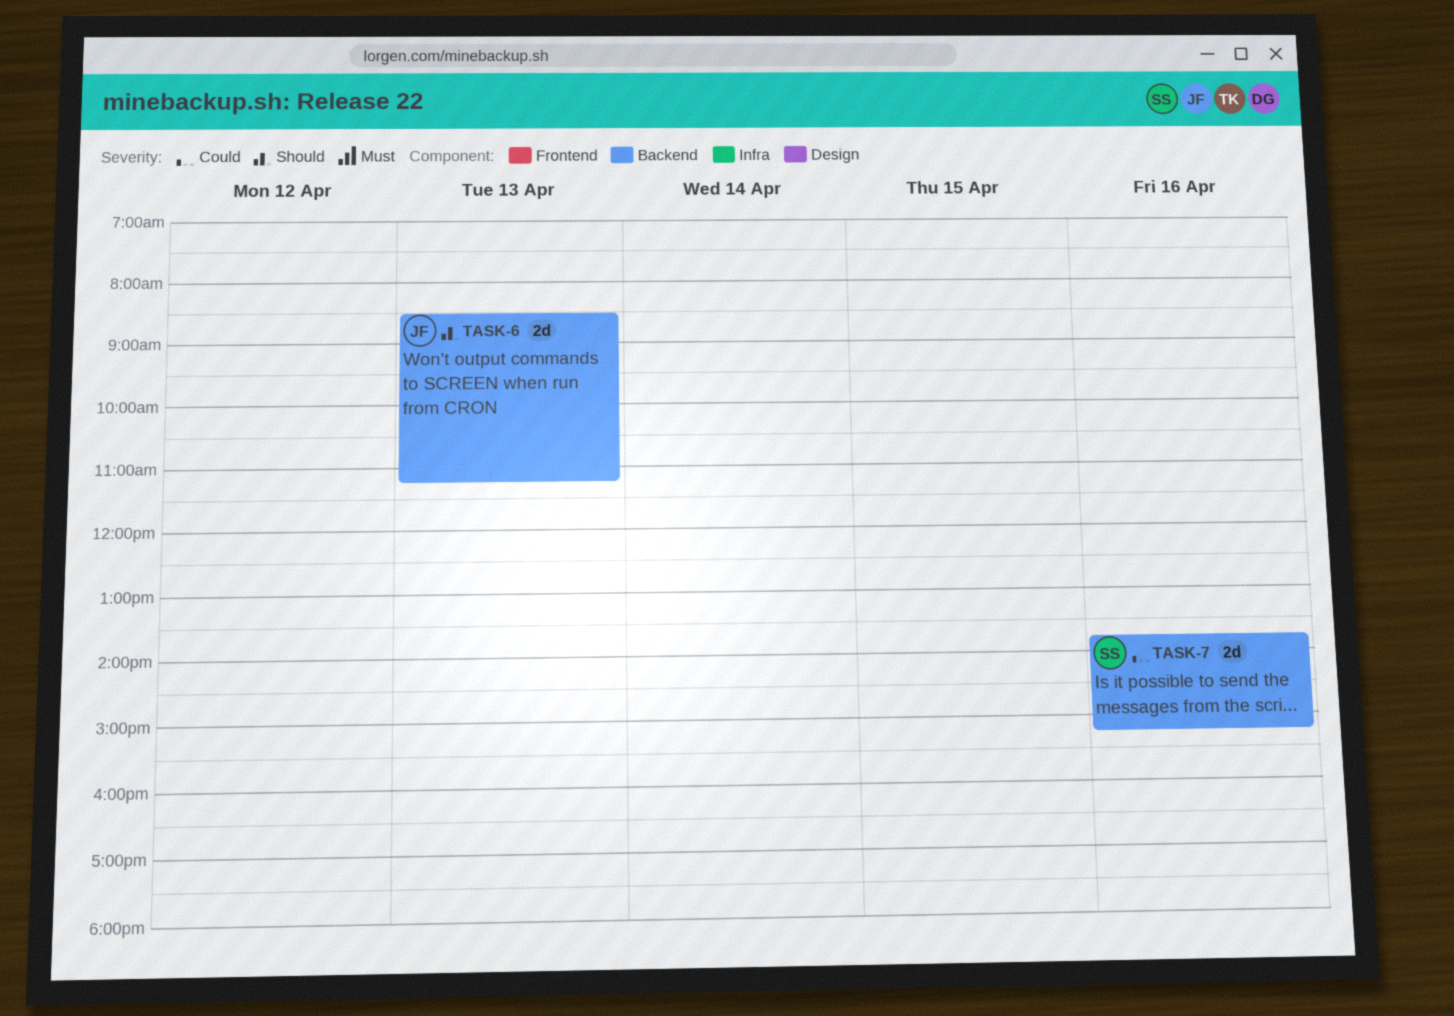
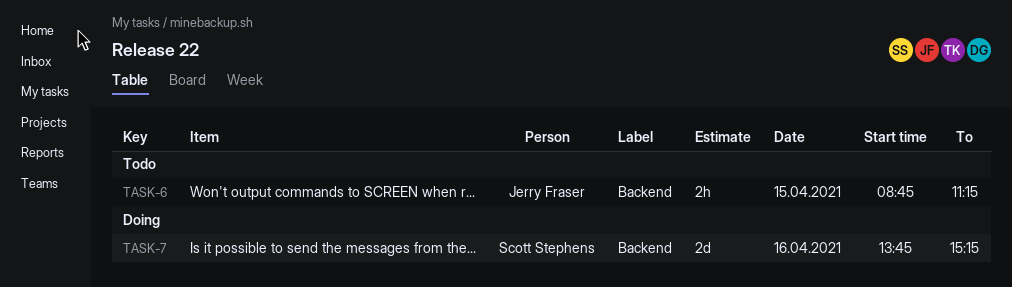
TASK-6, estimate: 2d -> 2h
TASK-6, day: Apr 13 -> Apr 15
TASK-6, begins: 08:30 -> 08:45

